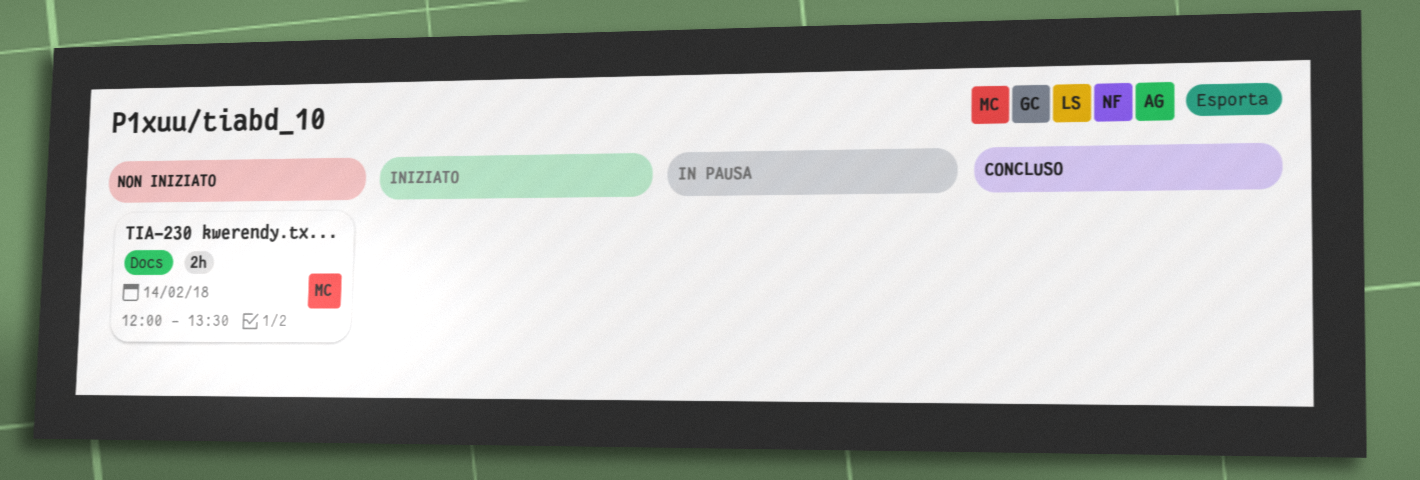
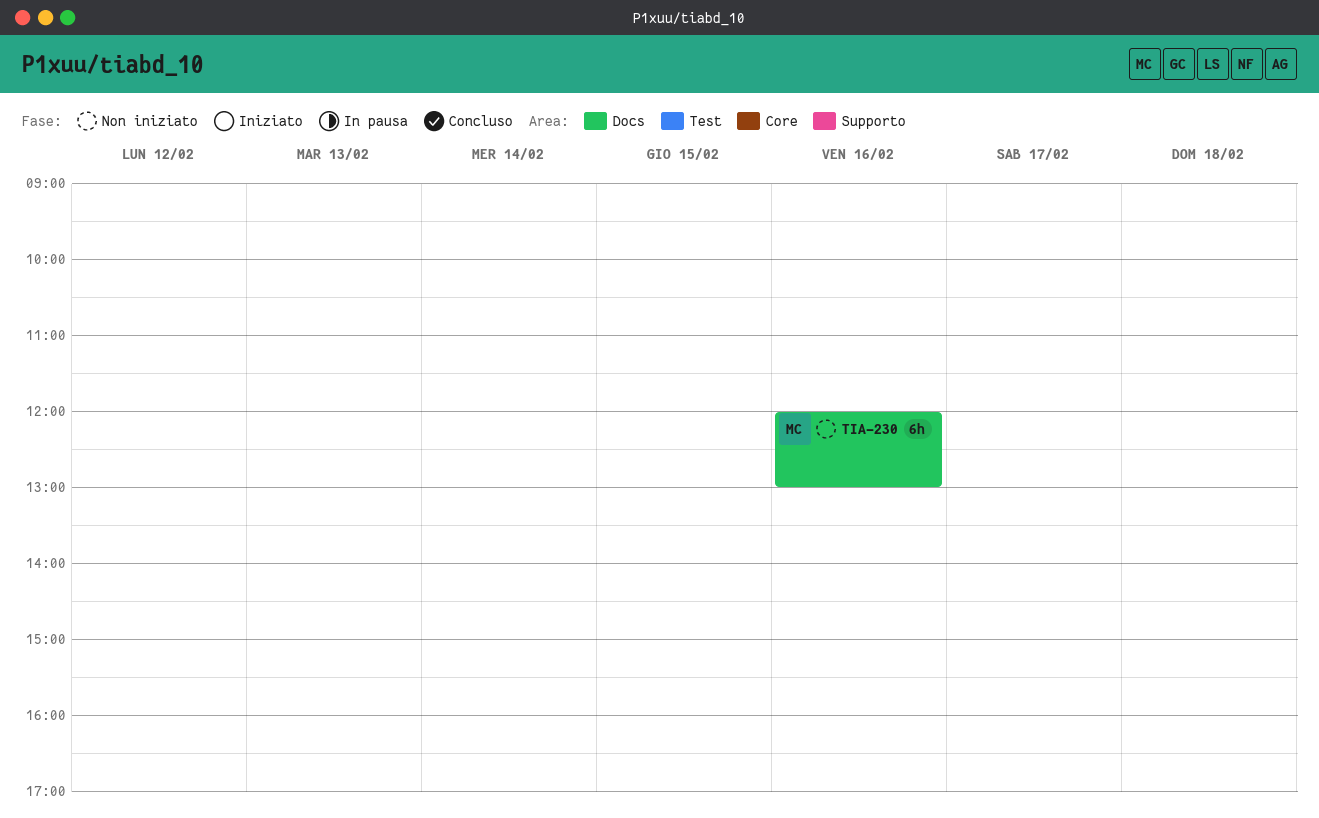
TIA-230, estimate: 2h -> 6h
TIA-230, day: Feb 14 -> Feb 16
TIA-230, ends: 13:30 -> 13:00

